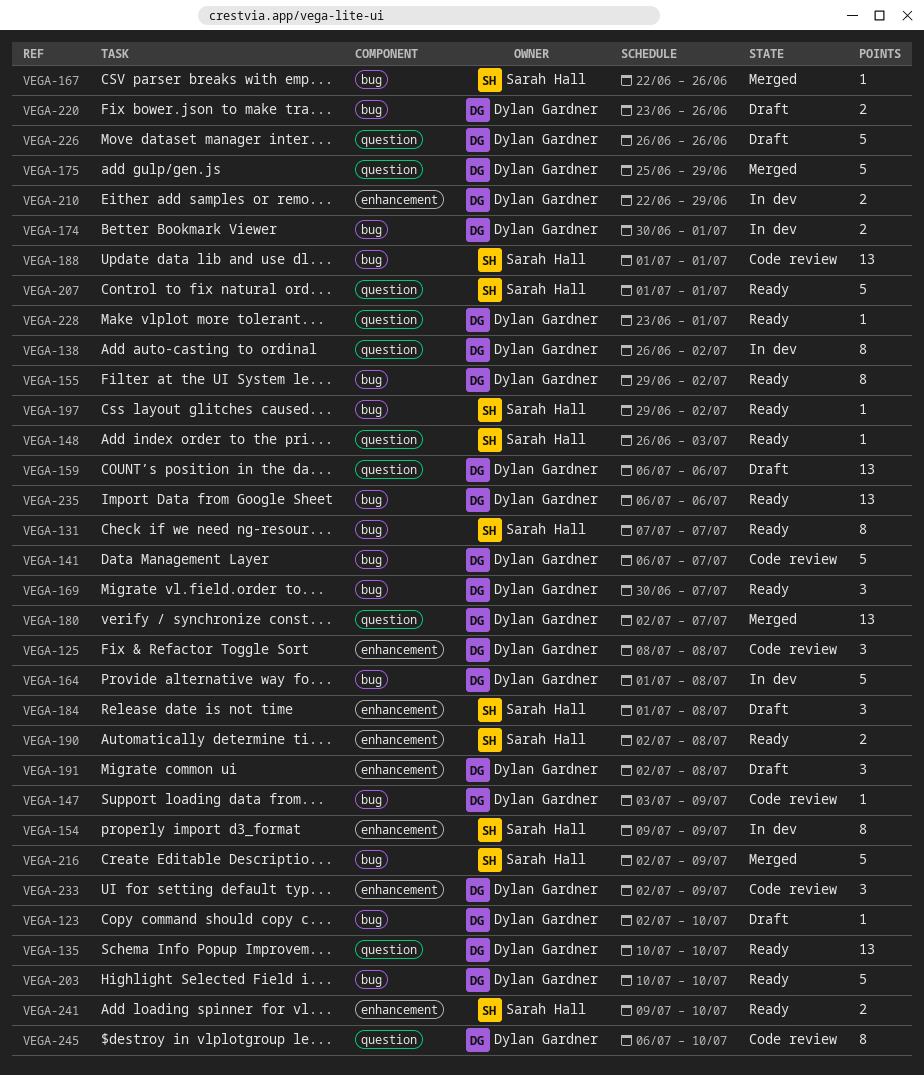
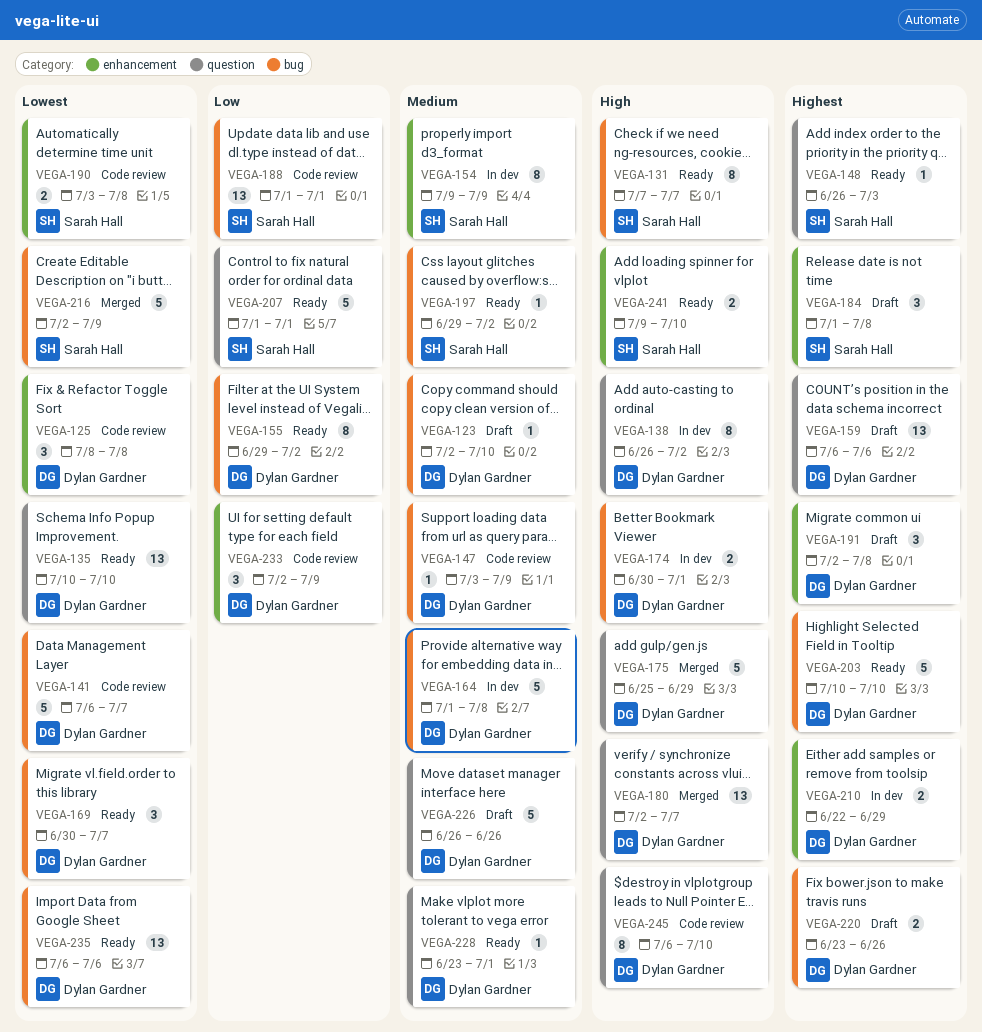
VEGA-167: present -> none
VEGA-190, status: Ready -> Code review
VEGA-190, start: Jul 2 -> Jul 3

